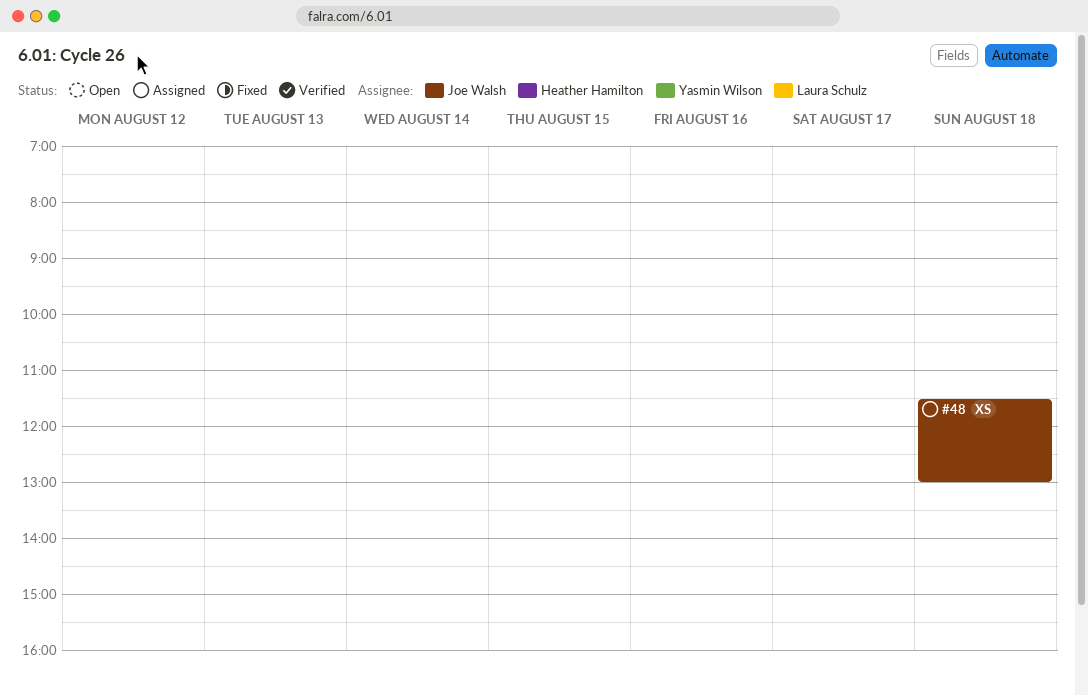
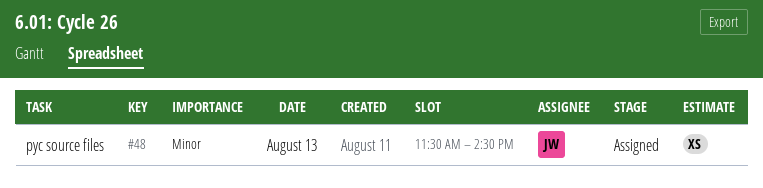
#48, day: Aug 18 -> Aug 13
#48, ends: 13:00 -> 14:30

